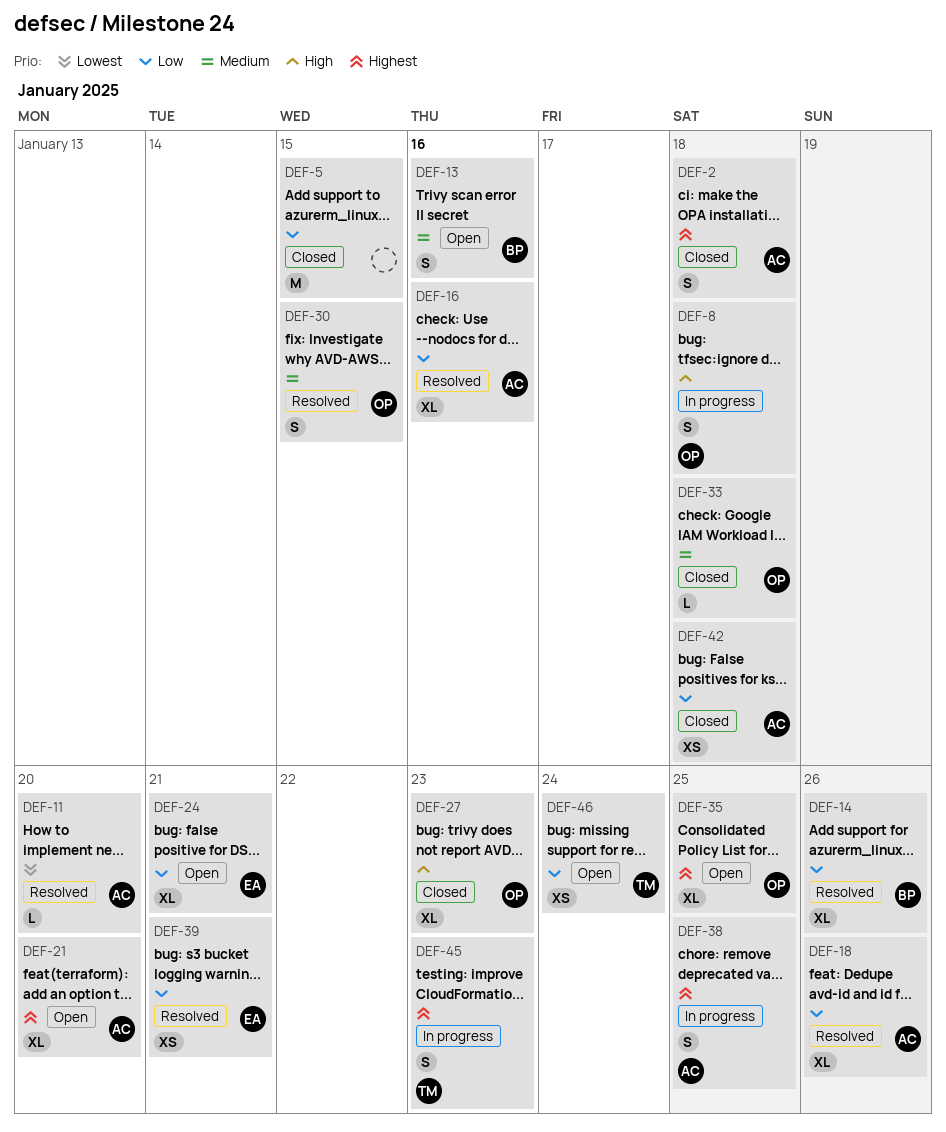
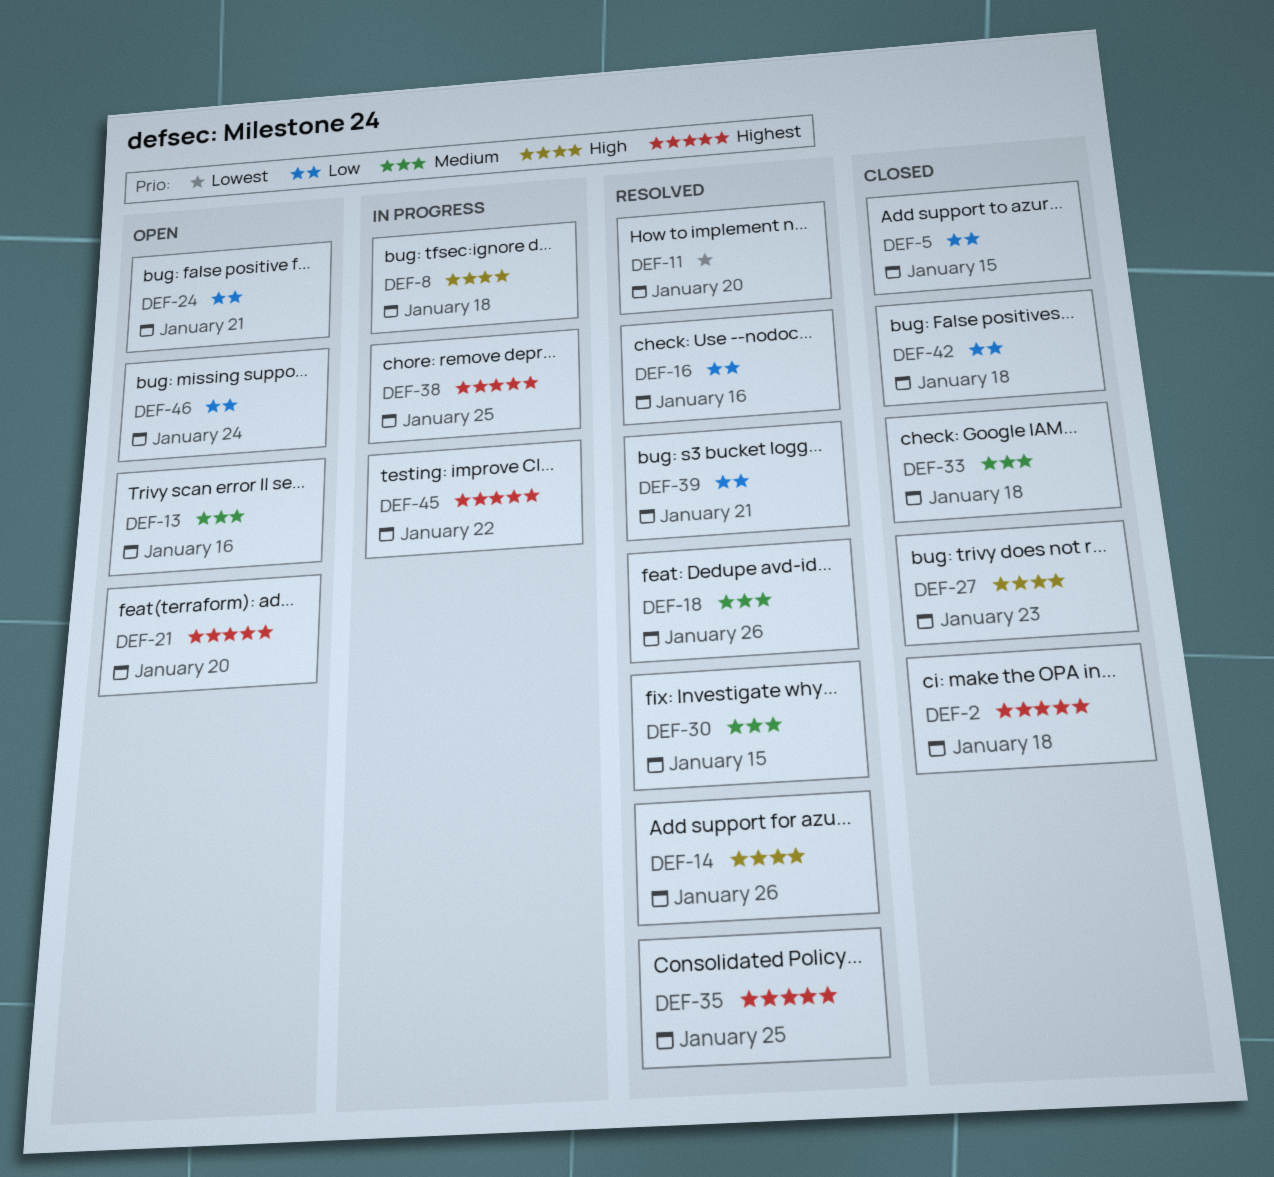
DEF-14, priority: Low -> High
DEF-18, priority: Low -> Medium
DEF-35, status: Open -> Resolved
DEF-45, due: Jan 23 -> Jan 22

